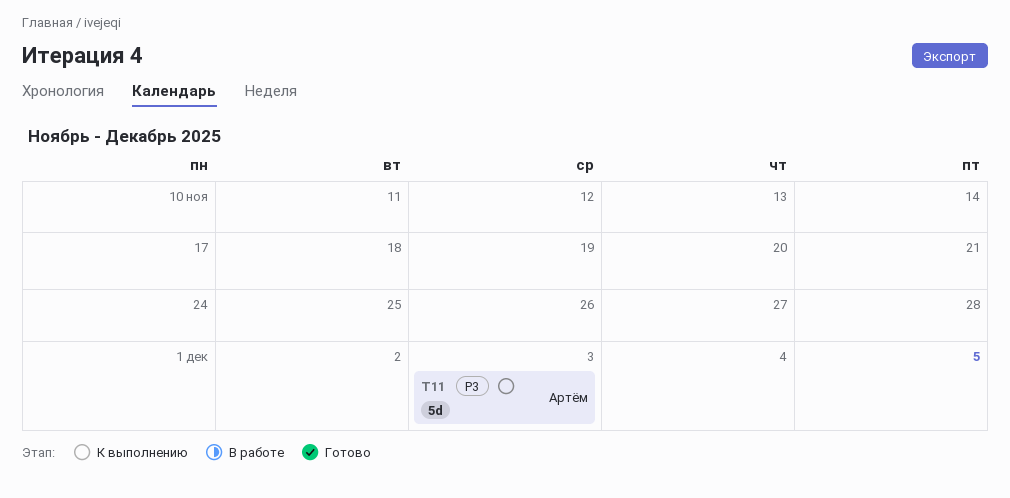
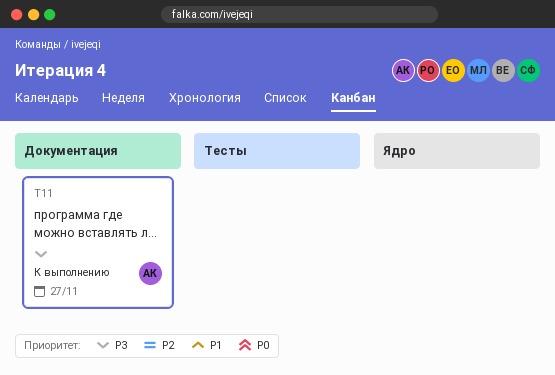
T11, due: Dec 3 -> Nov 27

